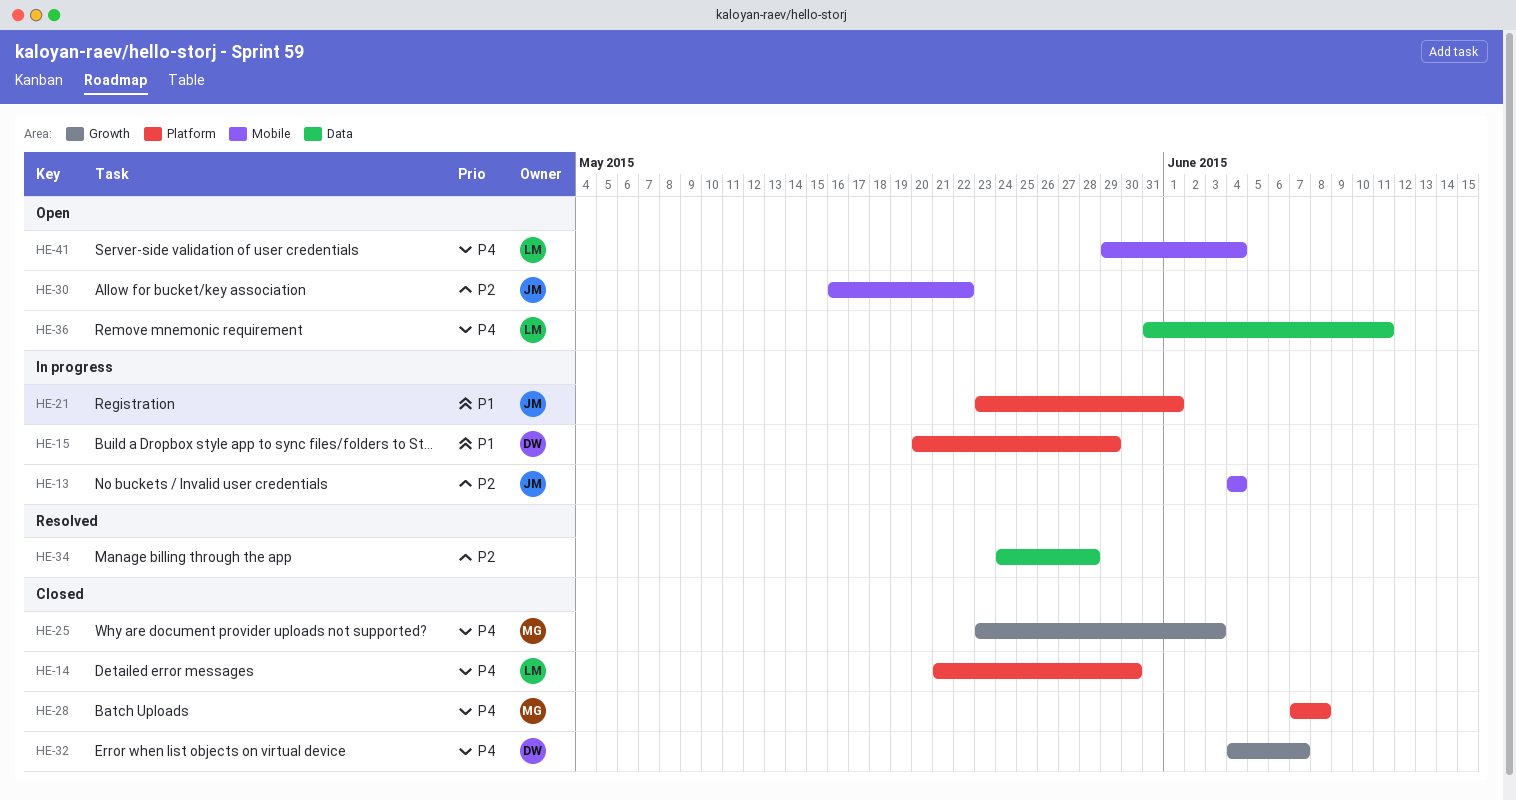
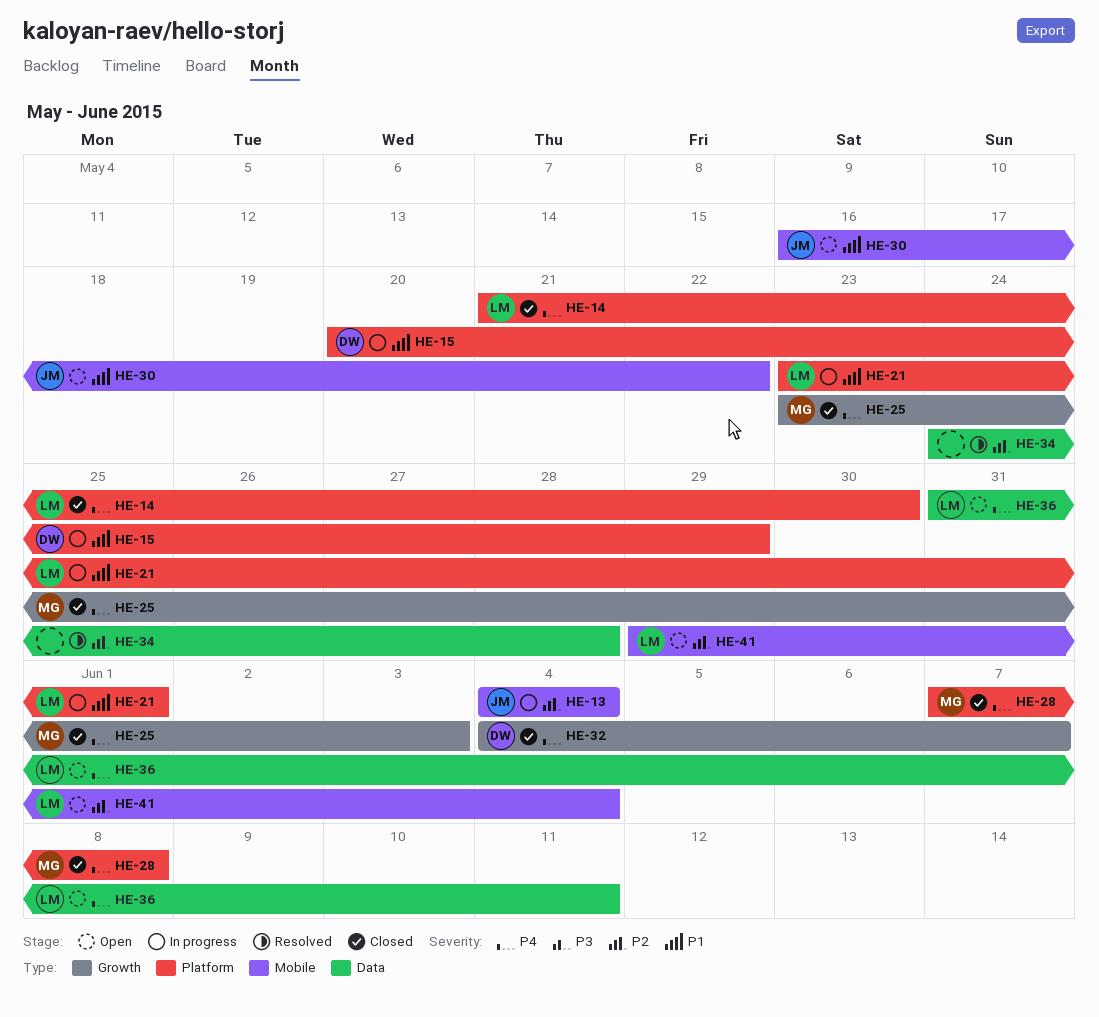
HE-21, owner: JM -> LM
HE-30, priority: P2 -> P1
HE-41, priority: P4 -> P2

